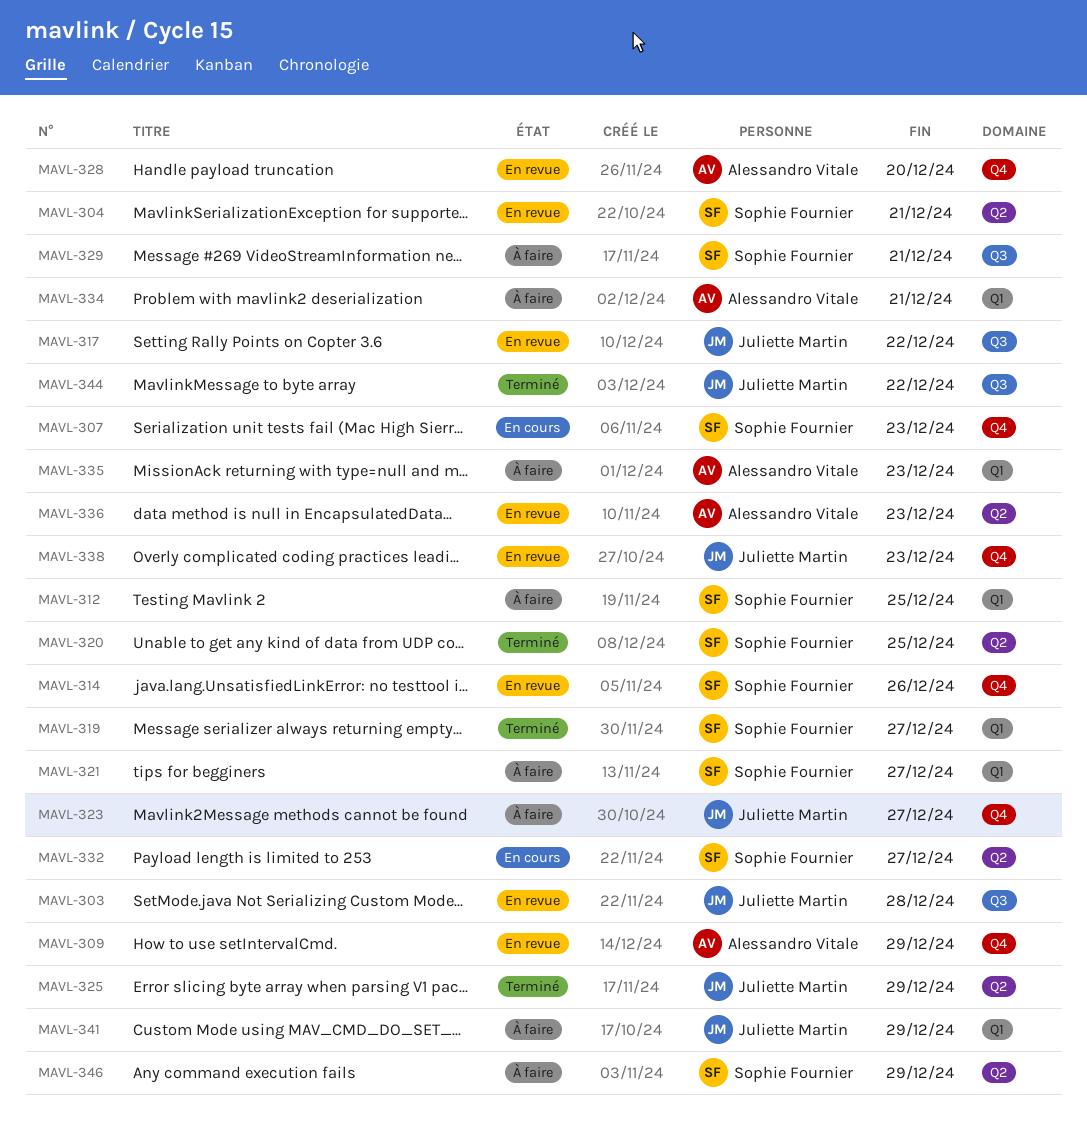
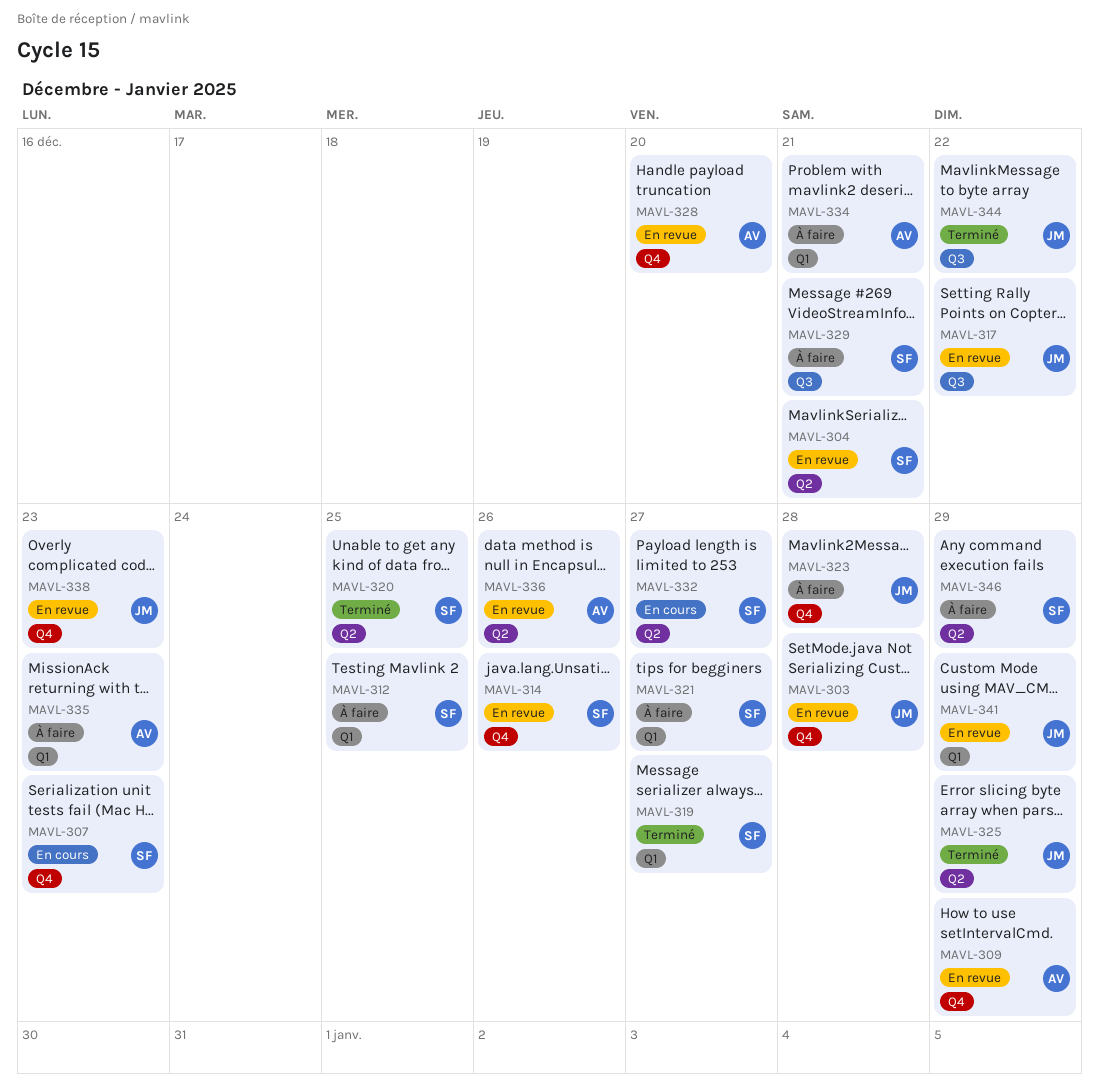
MAVL-303, label: Q3 -> Q4
MAVL-323, due: Dec 27 -> Dec 28
MAVL-336, due: Dec 23 -> Dec 26
MAVL-341, status: À faire -> En revue

